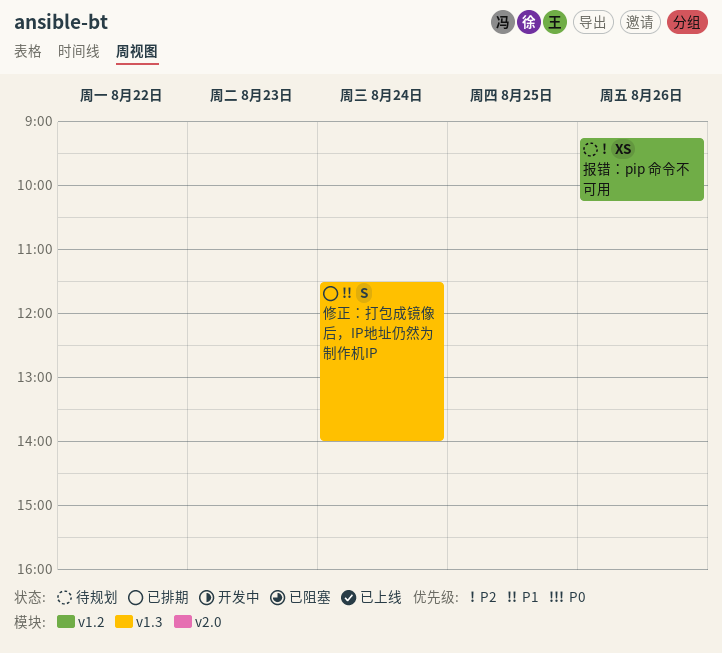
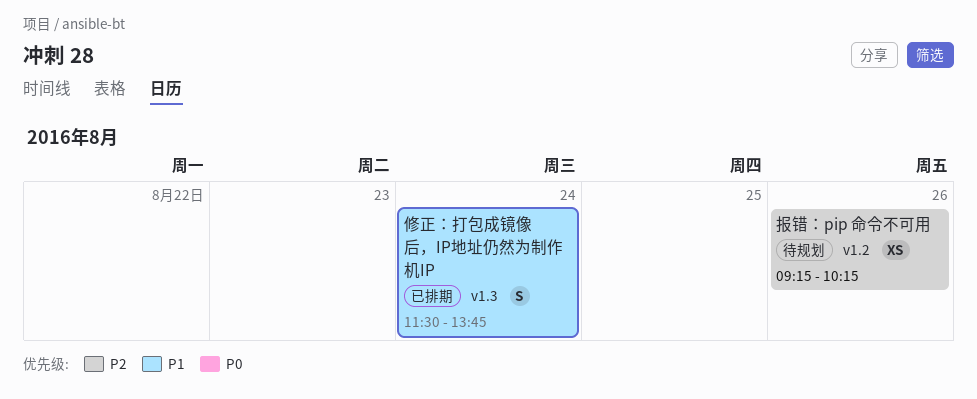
修正：打包成镜像后，IP地址仍然为制作机IP, ends: 14:00 -> 13:45

